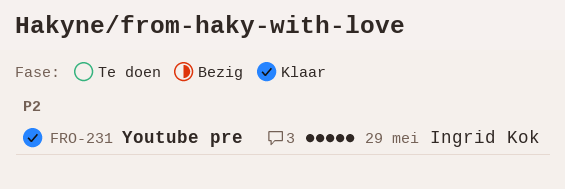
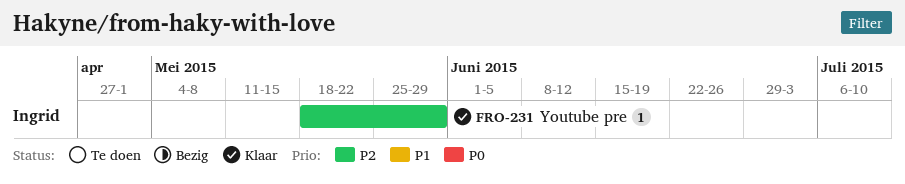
FRO-231, estimate: 5 -> 1

